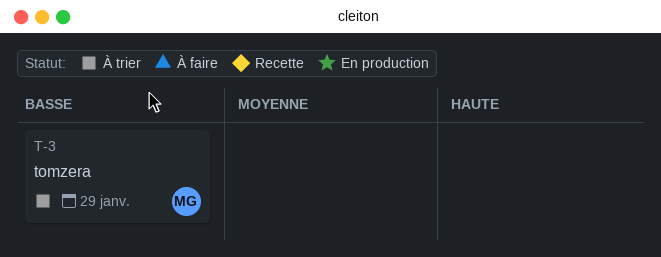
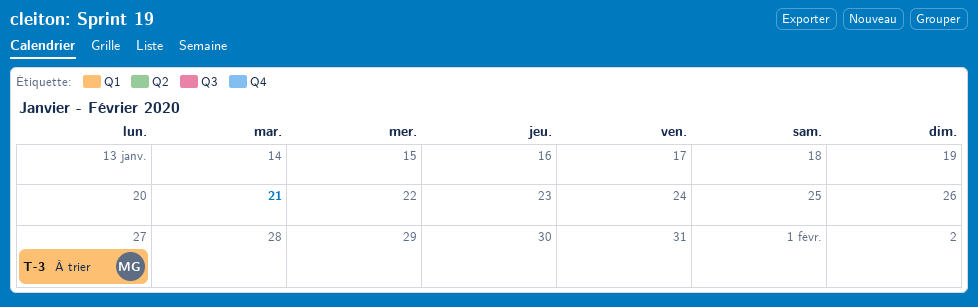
T-3, due: Jan 29 -> Jan 27

